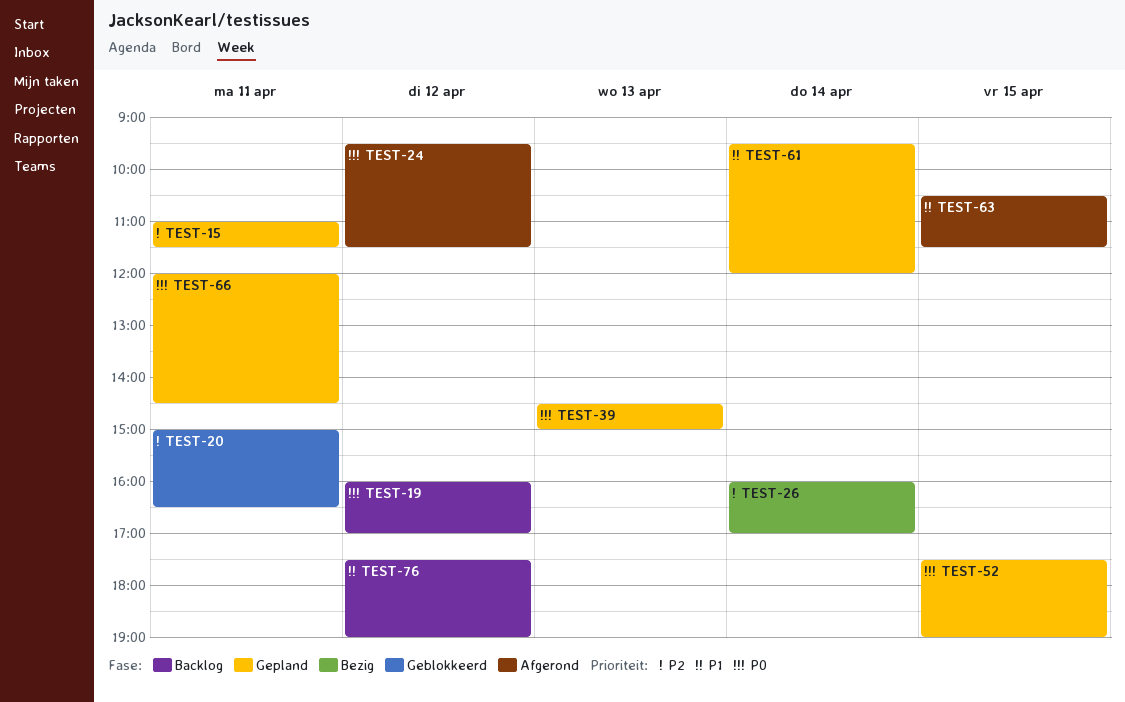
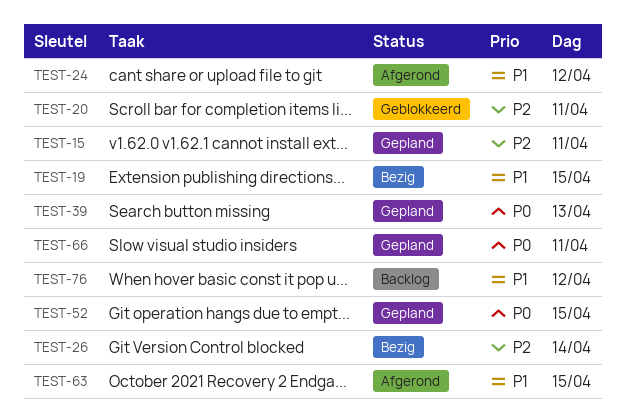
TEST-19, status: Backlog -> Bezig
TEST-19, priority: P0 -> P1
TEST-19, day: Apr 12 -> Apr 15
TEST-24, priority: P0 -> P1
TEST-61: present -> none

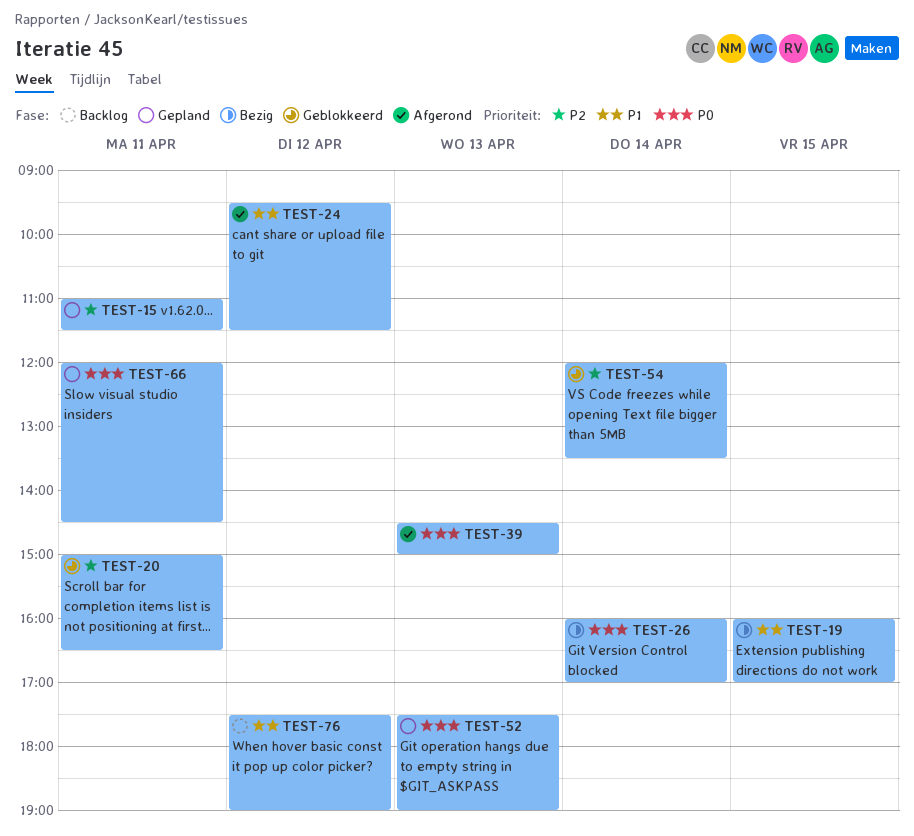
TEST-26, priority: P2 -> P0
TEST-39, status: Gepland -> Afgerond
TEST-52, day: Apr 15 -> Apr 13
TEST-54: none -> present
TEST-63: present -> none

